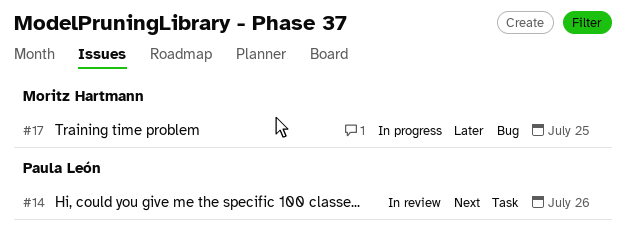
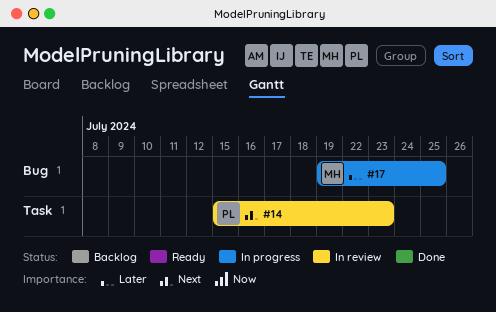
#14, due: Jul 26 -> Jul 23

